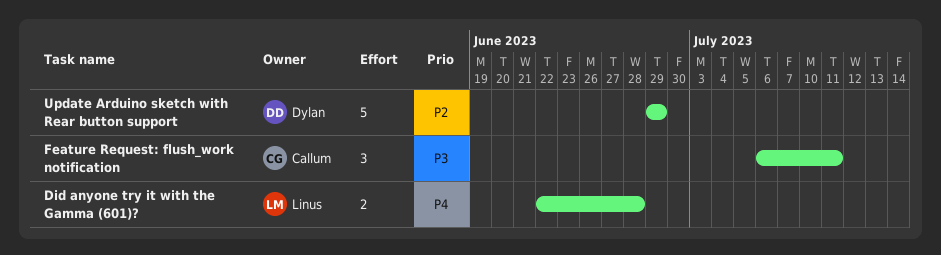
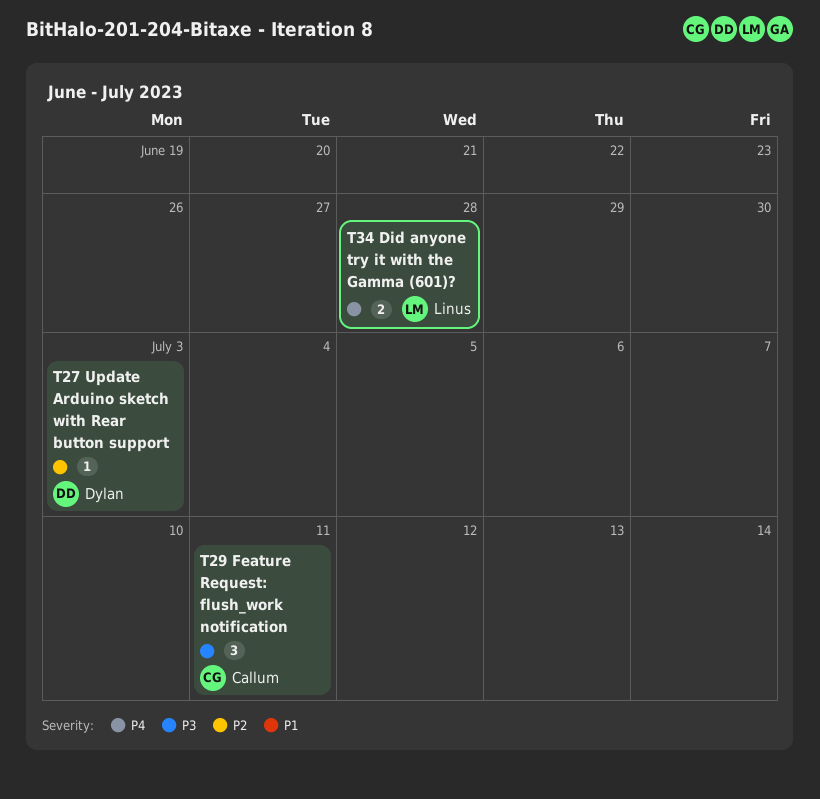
Update Arduino sketch with Rear button support, estimate: 5 -> 1
Update Arduino sketch with Rear button support, due: Jun 29 -> Jul 3

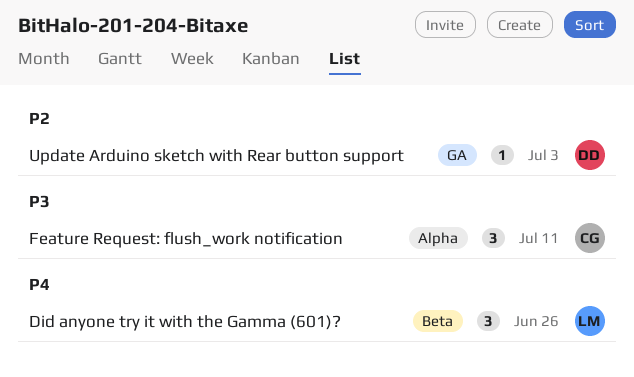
Did anyone try it with the Gamma (601)?, estimate: 2 -> 3
Did anyone try it with the Gamma (601)?, due: Jun 28 -> Jun 26

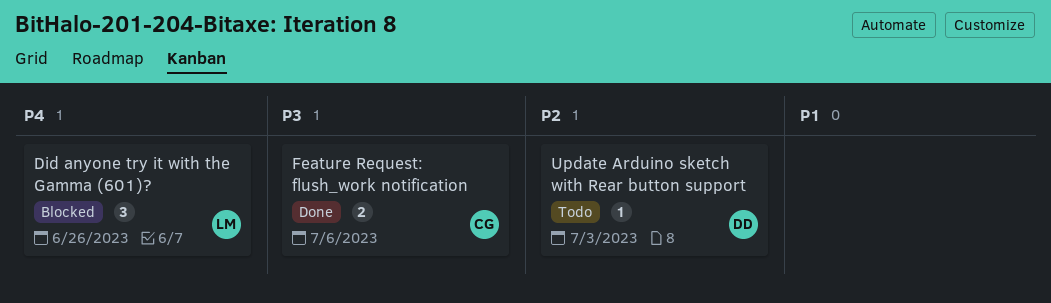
Feature Request: flush_work notification, estimate: 3 -> 2
Feature Request: flush_work notification, due: Jul 11 -> Jul 6

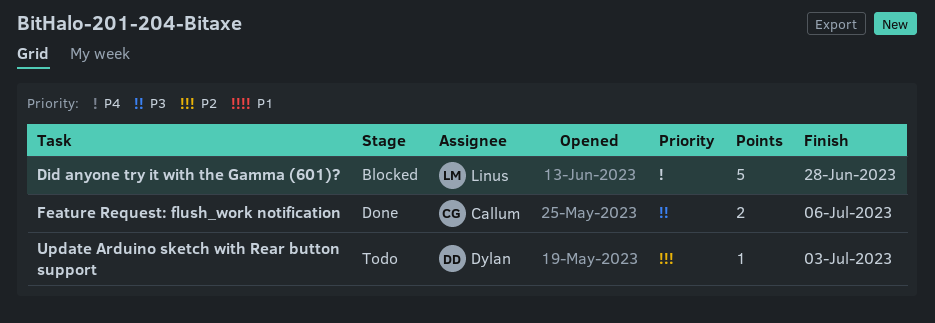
Did anyone try it with the Gamma (601)?, estimate: 3 -> 5
Did anyone try it with the Gamma (601)?, due: Jun 26 -> Jun 28

